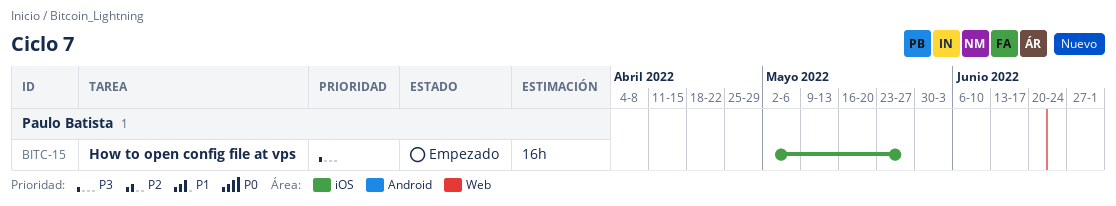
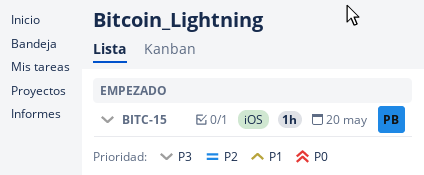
BITC-15, estimate: 16h -> 1h
BITC-15, due: May 27 -> May 20

